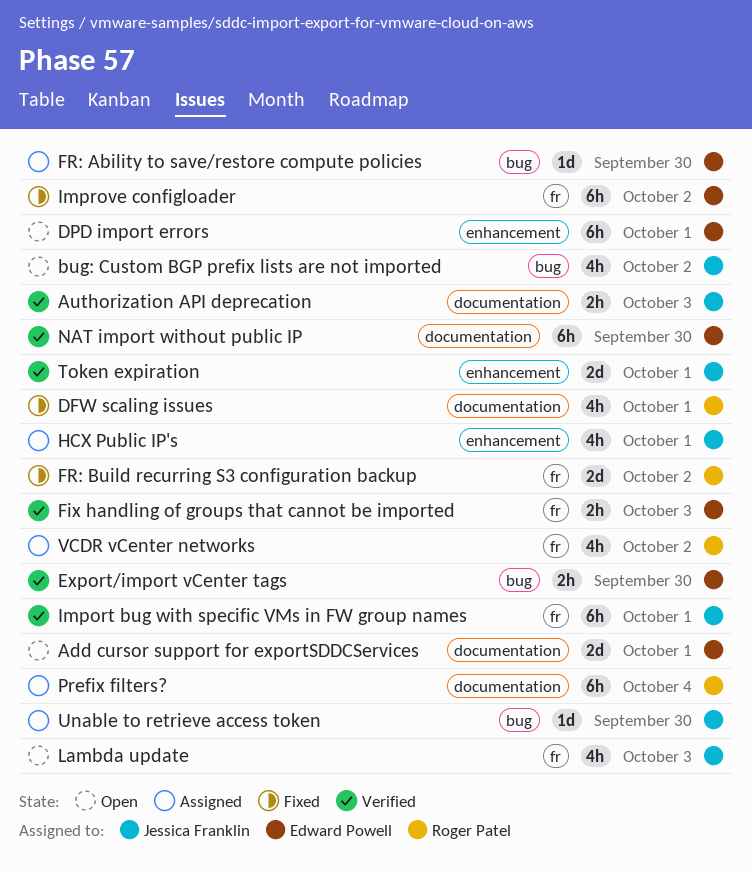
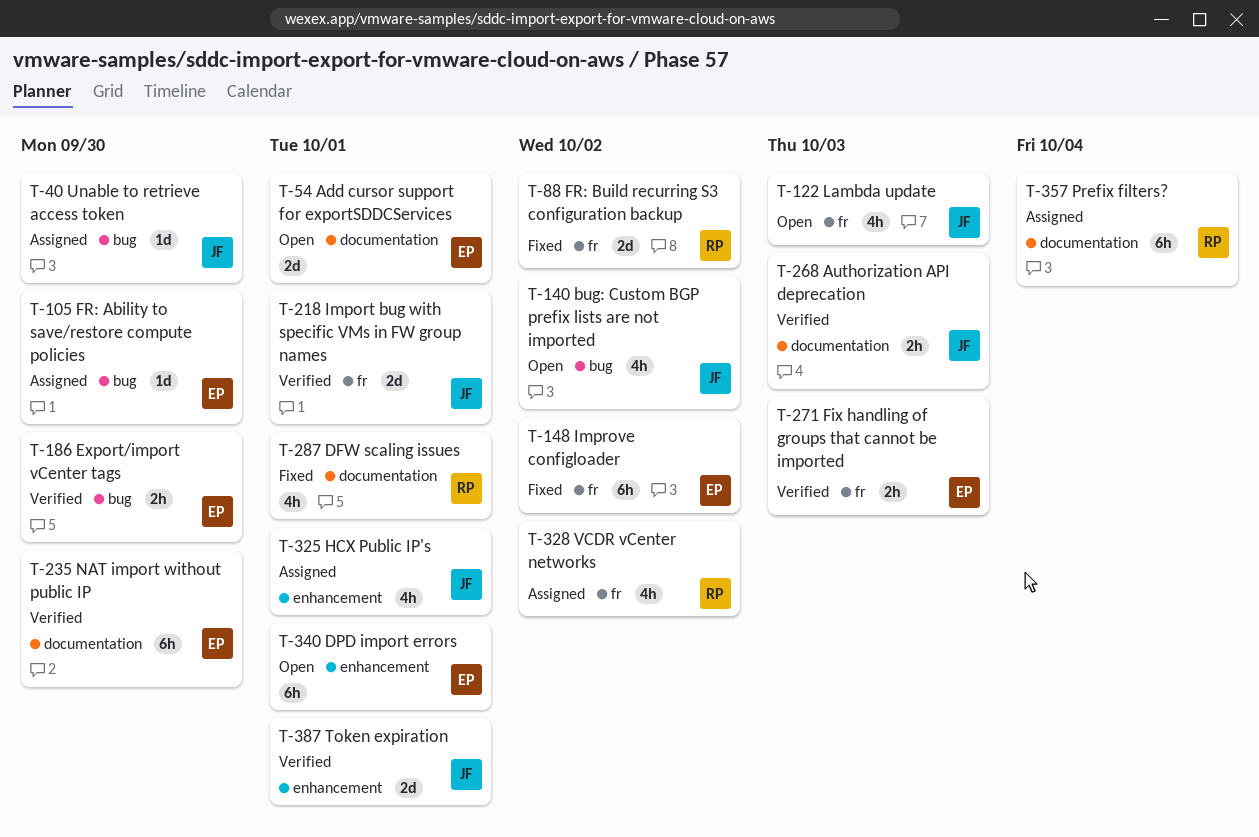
Import bug with specific VMs in FW group names, estimate: 6h -> 2d

